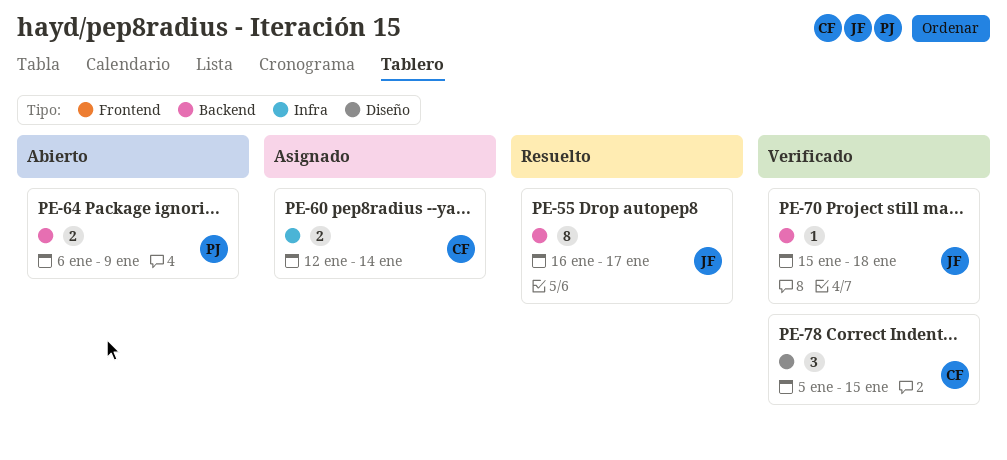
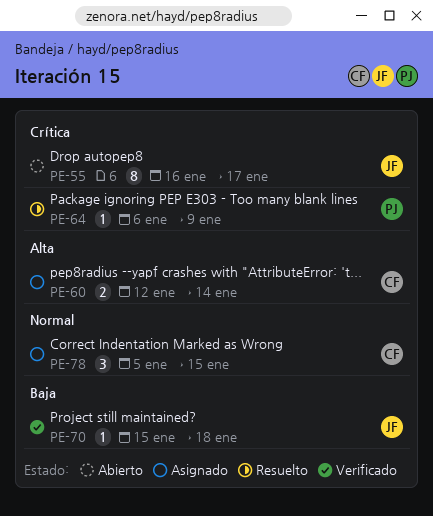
PE-55, status: Resuelto -> Abierto
PE-64, status: Abierto -> Resuelto
PE-64, estimate: 2 -> 1
PE-78, status: Verificado -> Asignado

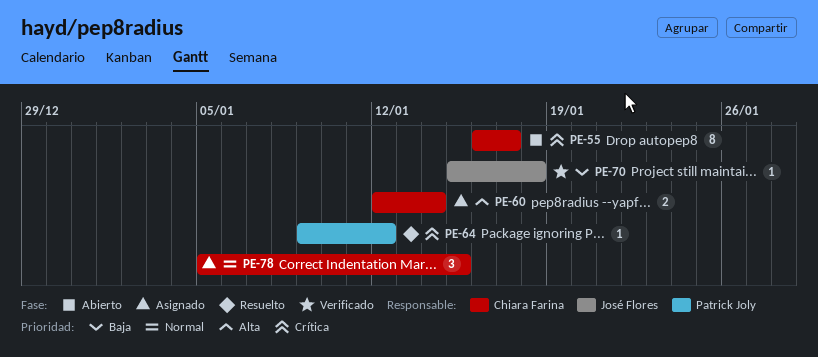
PE-55, owner: José Flores -> Chiara Farina
PE-64, start: Jan 6 -> Jan 9
PE-64, due: Jan 9 -> Jan 12

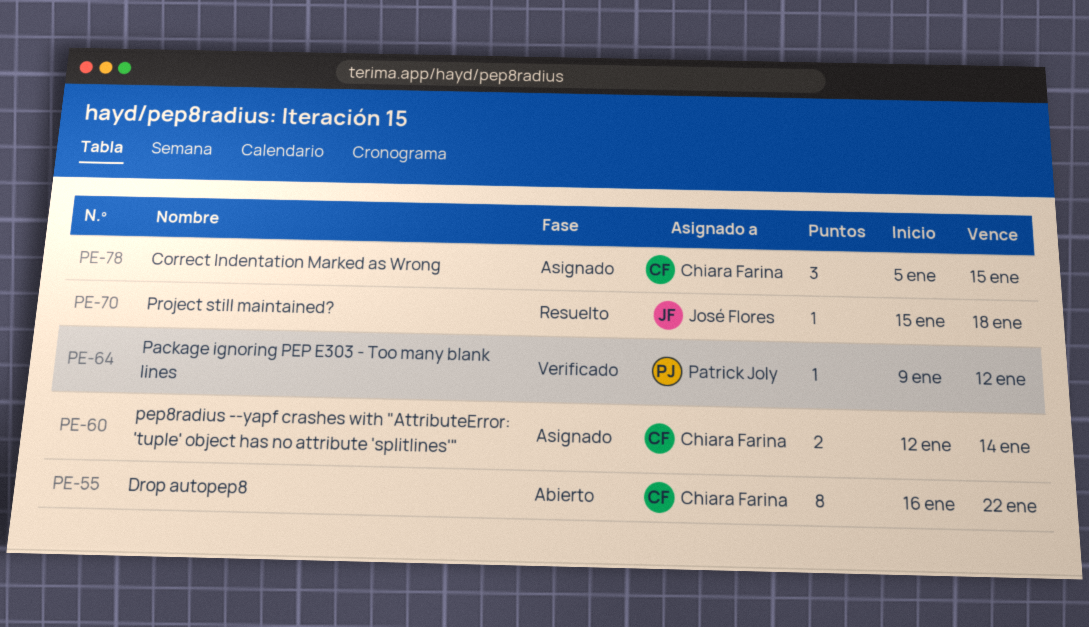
PE-55, due: Jan 17 -> Jan 22
PE-64, status: Resuelto -> Verificado
PE-70, status: Verificado -> Resuelto

